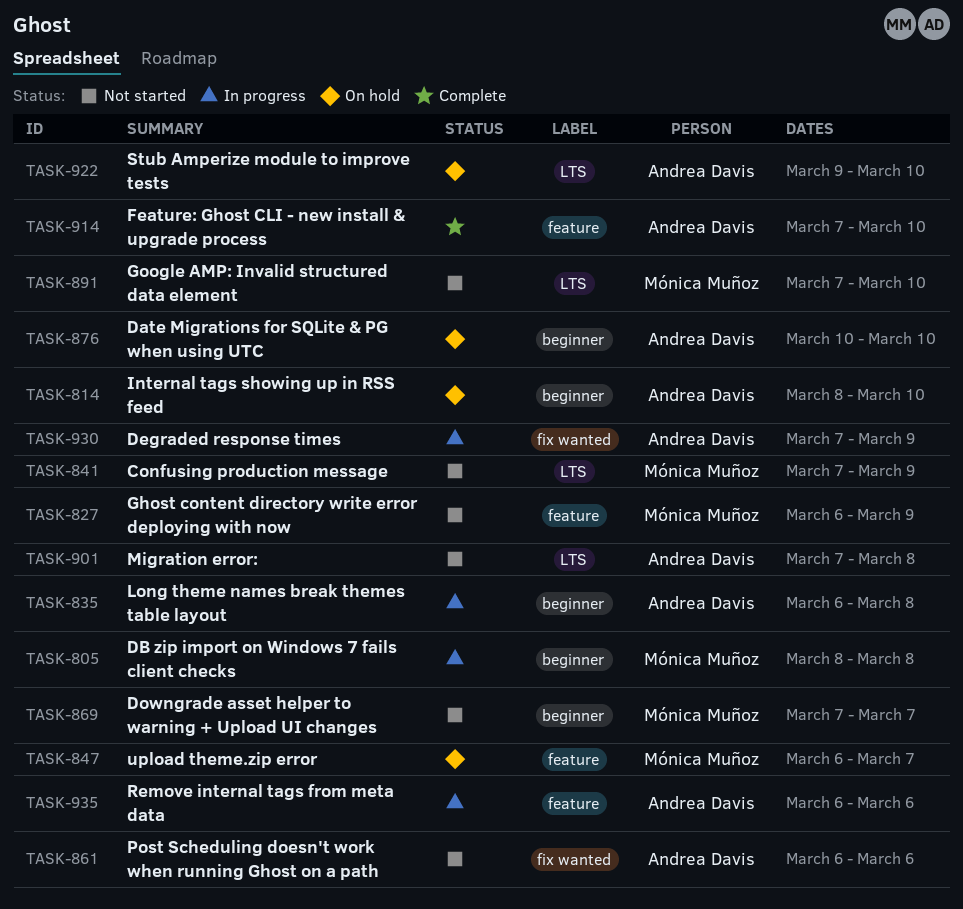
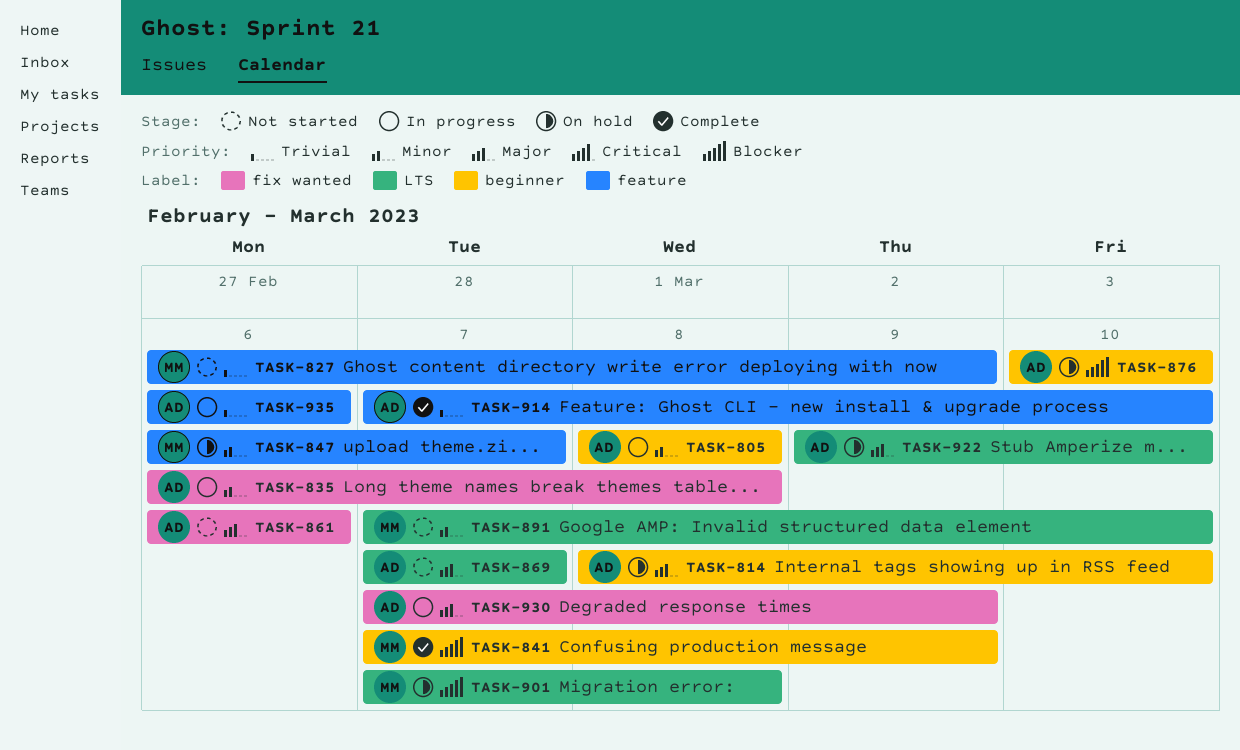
TASK-805, owner: Mónica Muñoz -> Andrea Davis
TASK-835, label: beginner -> fix wanted
TASK-841, status: Not started -> Complete
TASK-841, label: LTS -> beginner
TASK-869, owner: Mónica Muñoz -> Andrea Davis
TASK-869, label: beginner -> LTS
TASK-901, status: Not started -> On hold
TASK-901, owner: Andrea Davis -> Mónica Muñoz

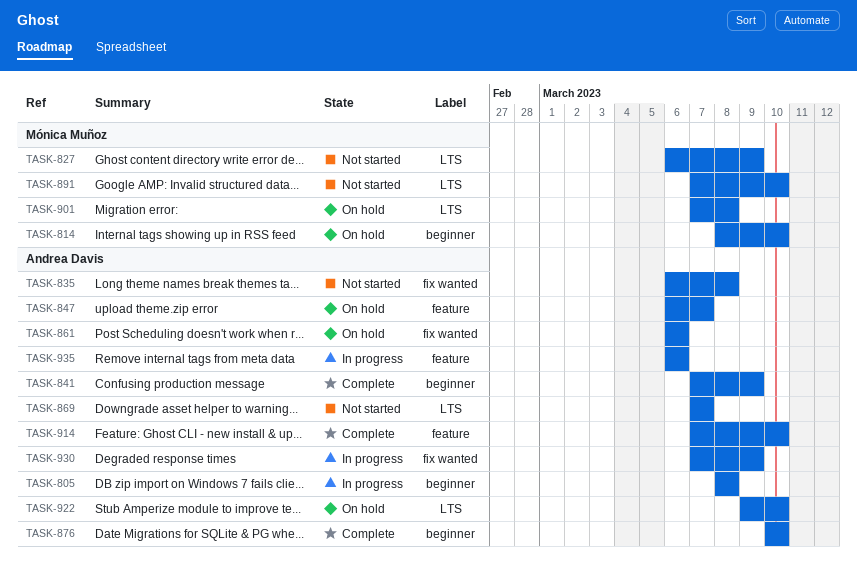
TASK-814, owner: Andrea Davis -> Mónica Muñoz
TASK-827, label: feature -> LTS
TASK-835, status: In progress -> Not started
TASK-841, owner: Mónica Muñoz -> Andrea Davis
TASK-847, owner: Mónica Muñoz -> Andrea Davis
TASK-861, status: Not started -> On hold
TASK-876, status: On hold -> Complete

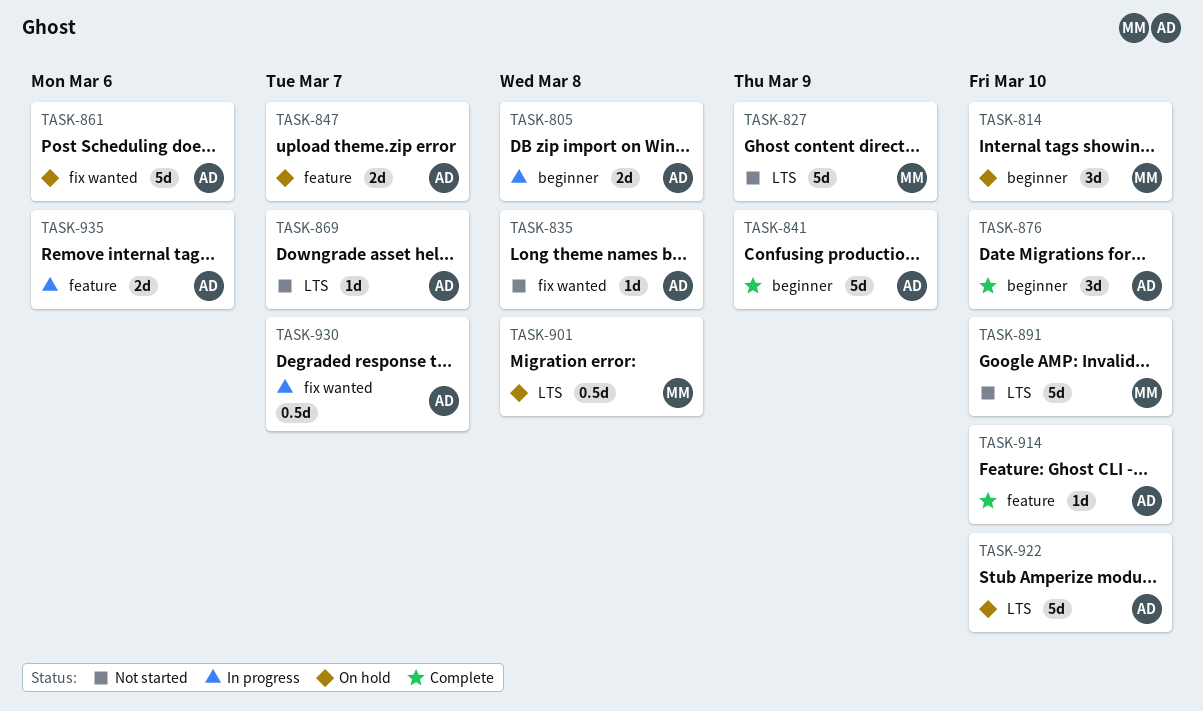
TASK-930, due: Mar 9 -> Mar 7

